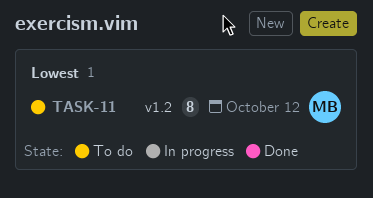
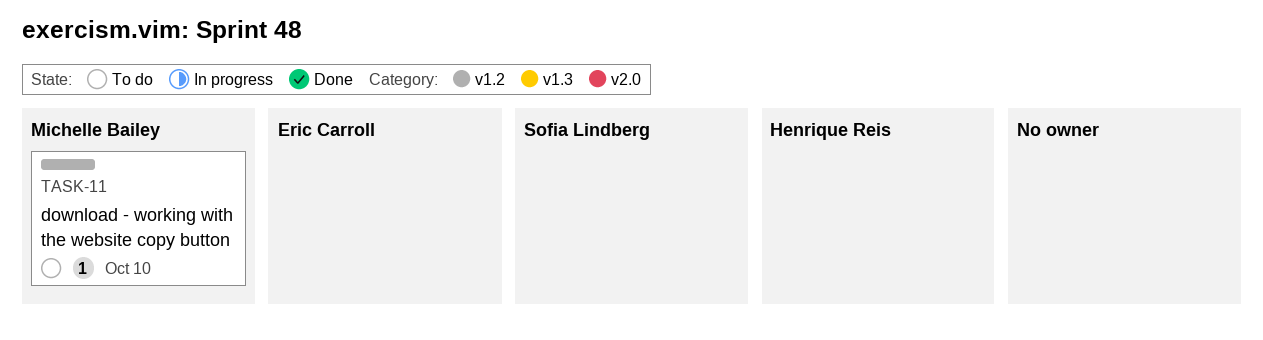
TASK-11, estimate: 8 -> 1
TASK-11, due: Oct 12 -> Oct 10

